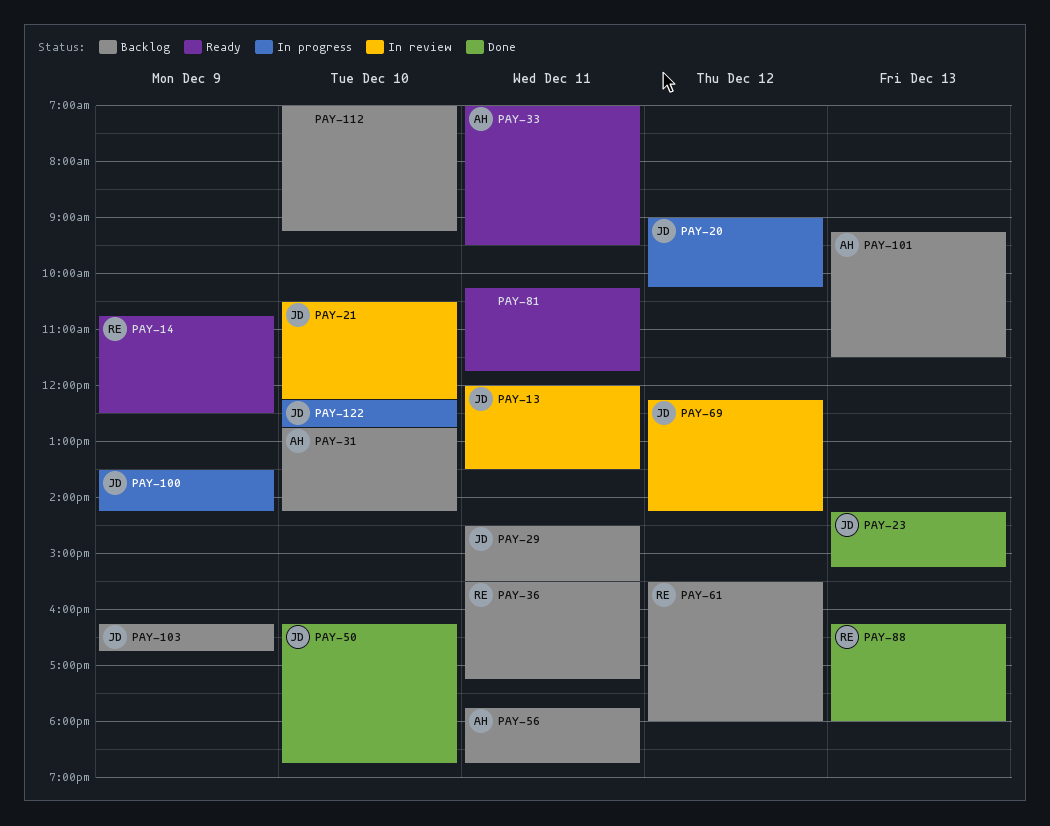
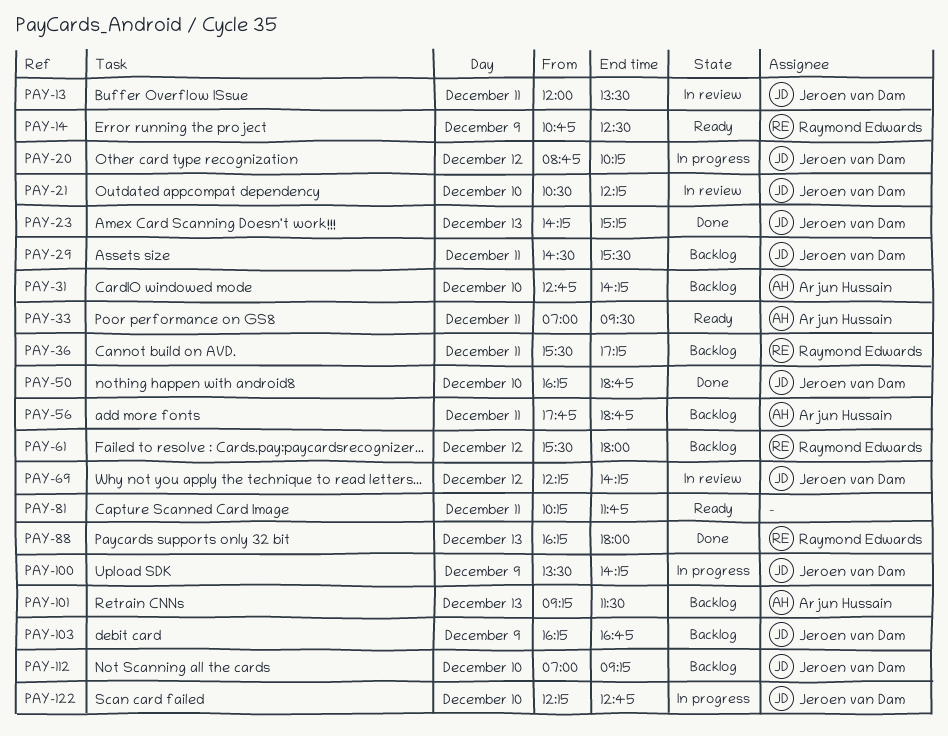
PAY-20, begins: 09:00 -> 08:45
PAY-112, owner: none -> Jeroen van Dam

